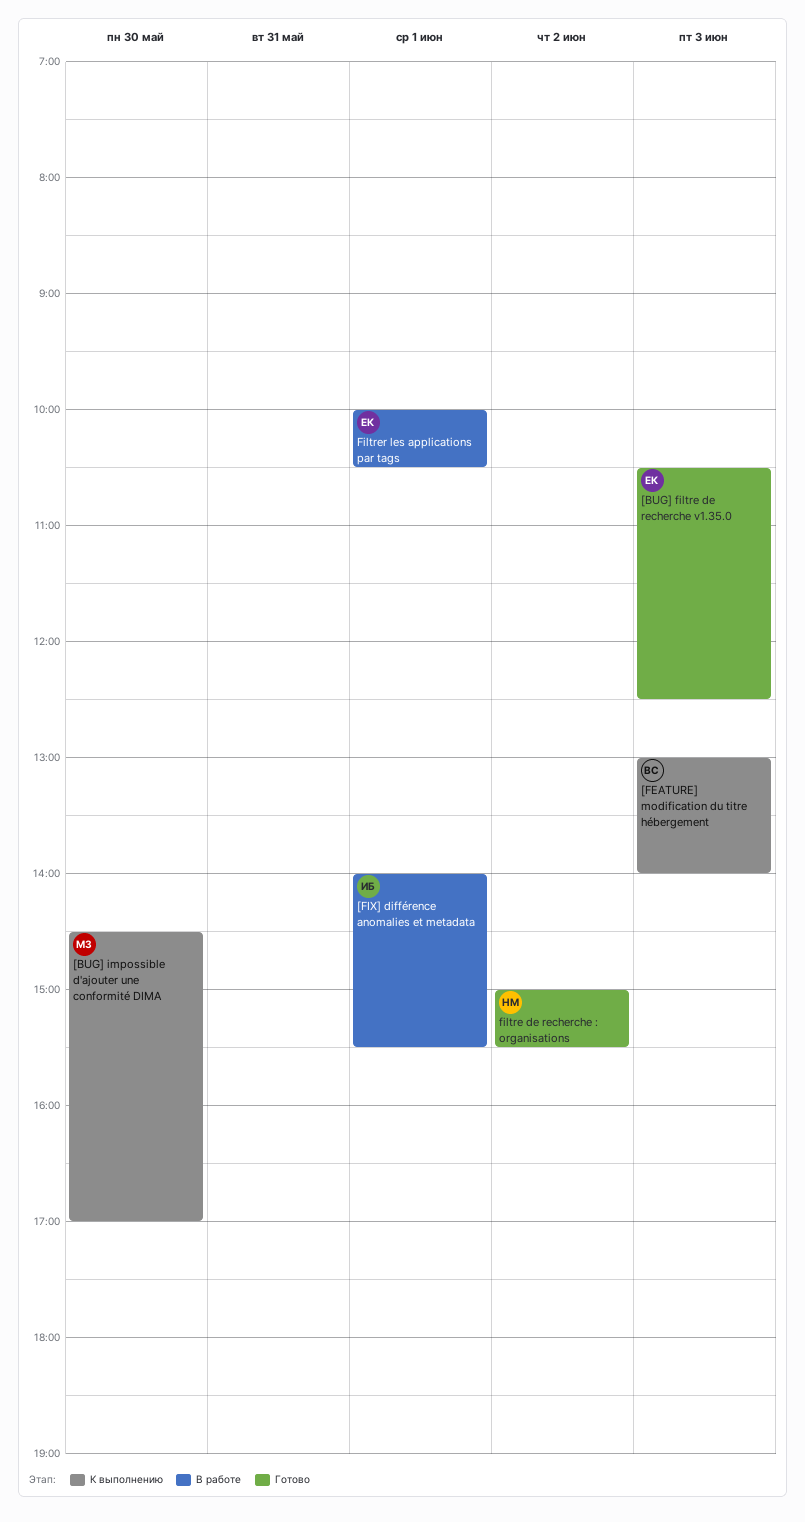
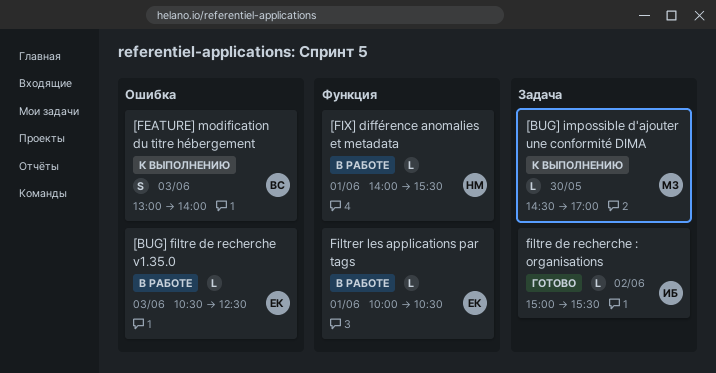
[BUG] filtre de recherche v1.35.0, status: Готово -> В работе
[FIX] différence anomalies et metadata, owner: ИБ -> НМ
filtre de recherche : organisations, owner: НМ -> ИБ

